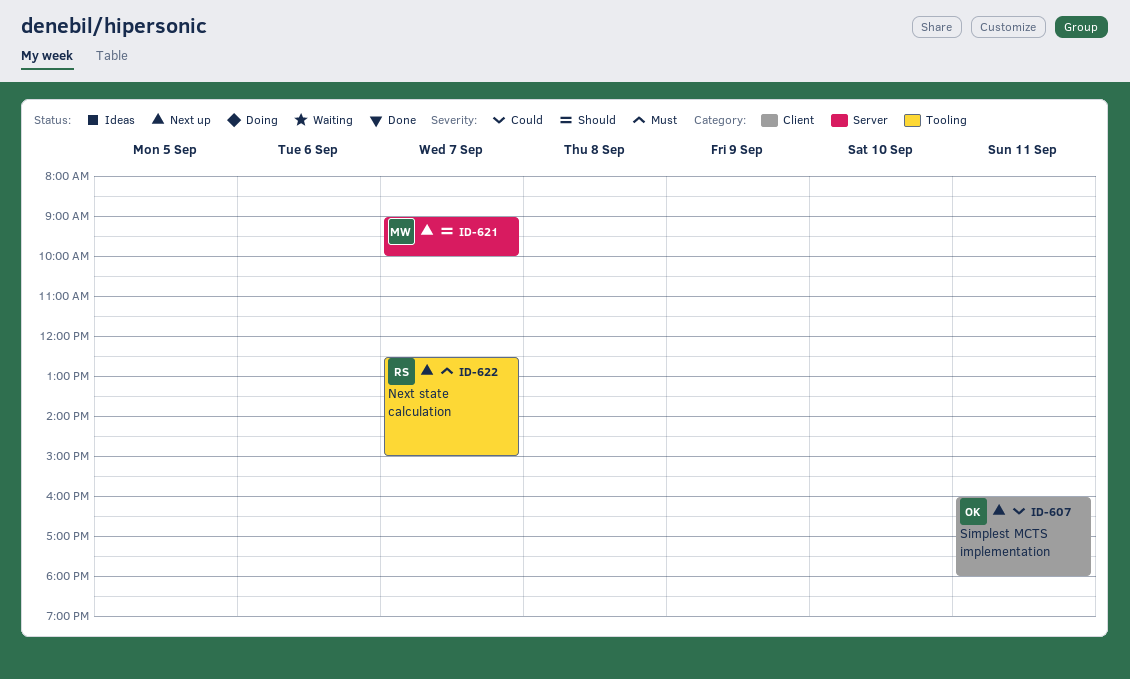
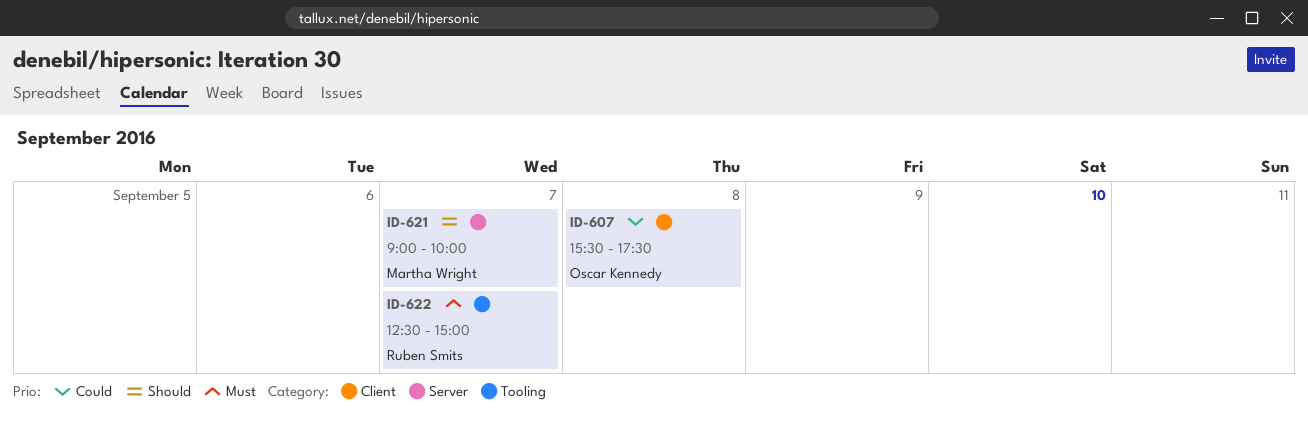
ID-607, day: Sep 11 -> Sep 8
ID-607, begins: 16:00 -> 15:30
ID-607, ends: 18:00 -> 17:30

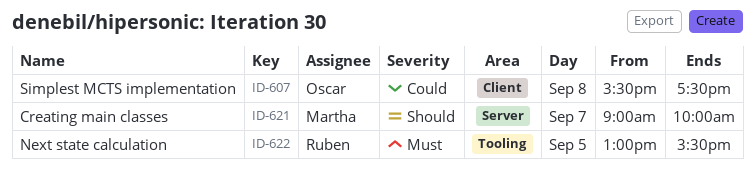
ID-622, day: Sep 7 -> Sep 5
ID-622, begins: 12:30 -> 13:00
ID-622, ends: 15:00 -> 15:30

